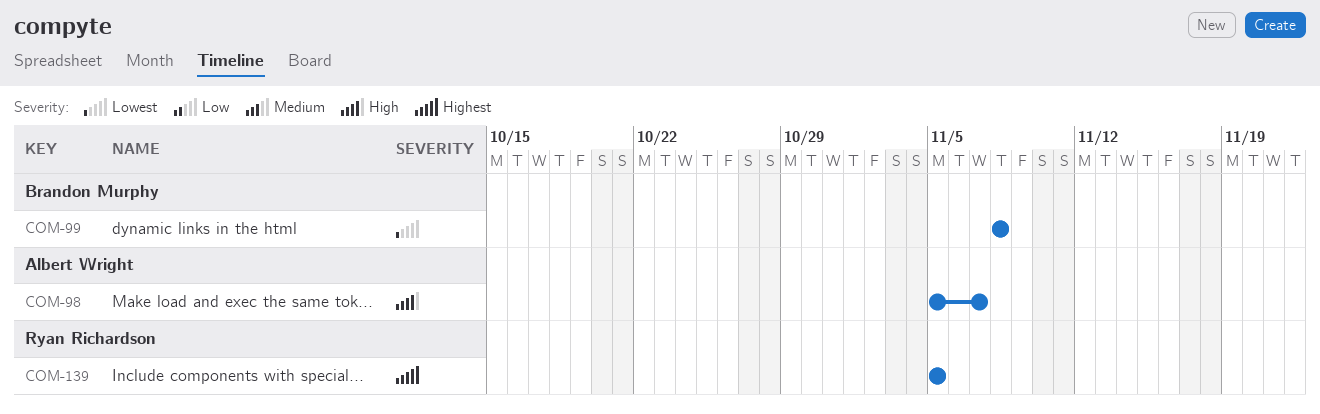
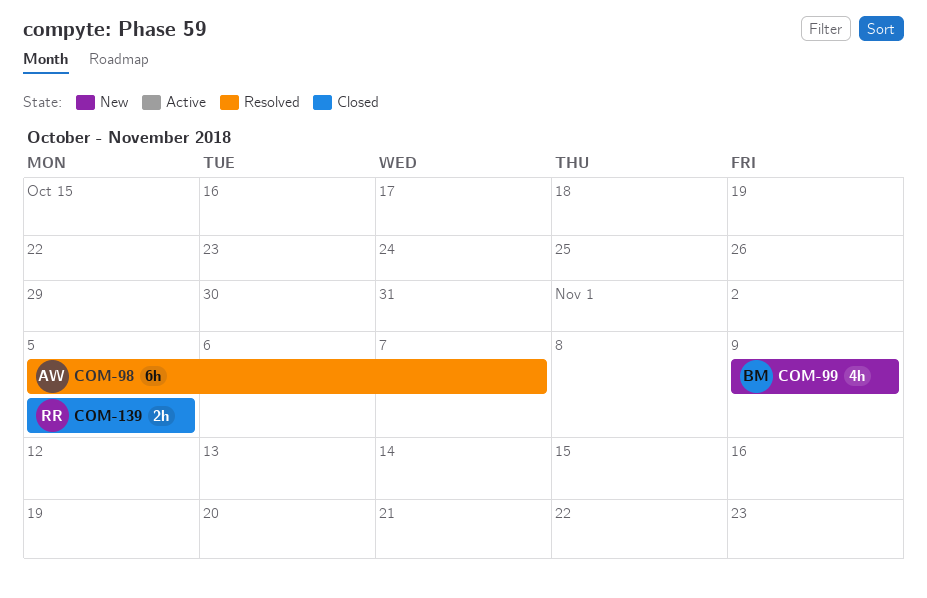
COM-99, start: Nov 8 -> Nov 9
COM-99, due: Nov 8 -> Nov 9

